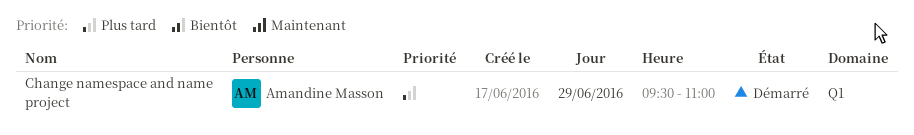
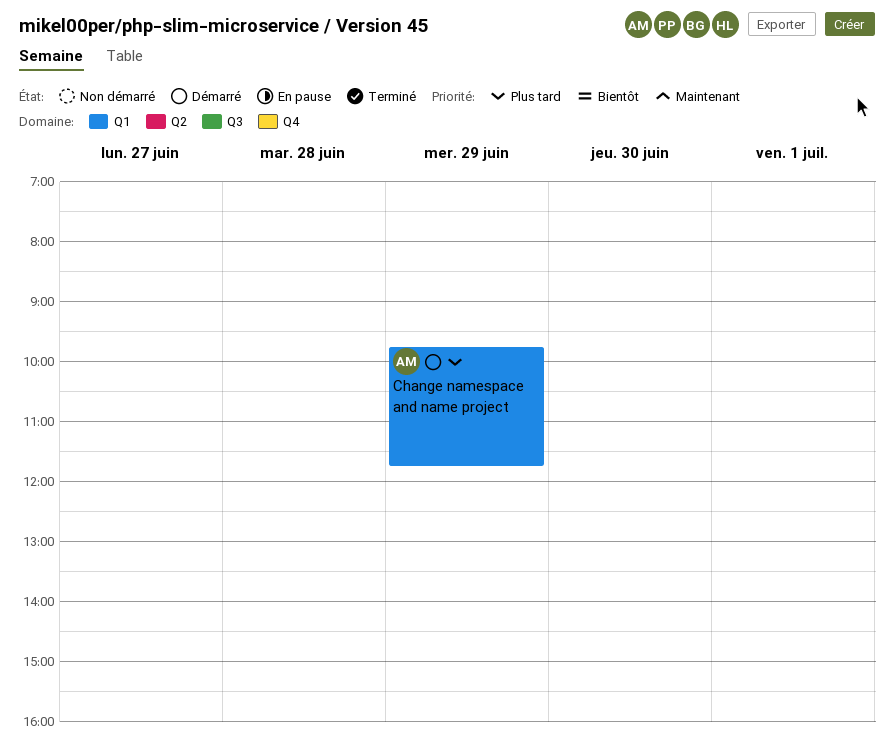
Change namespace and name project, begins: 09:30 -> 09:45
Change namespace and name project, ends: 11:00 -> 11:45

